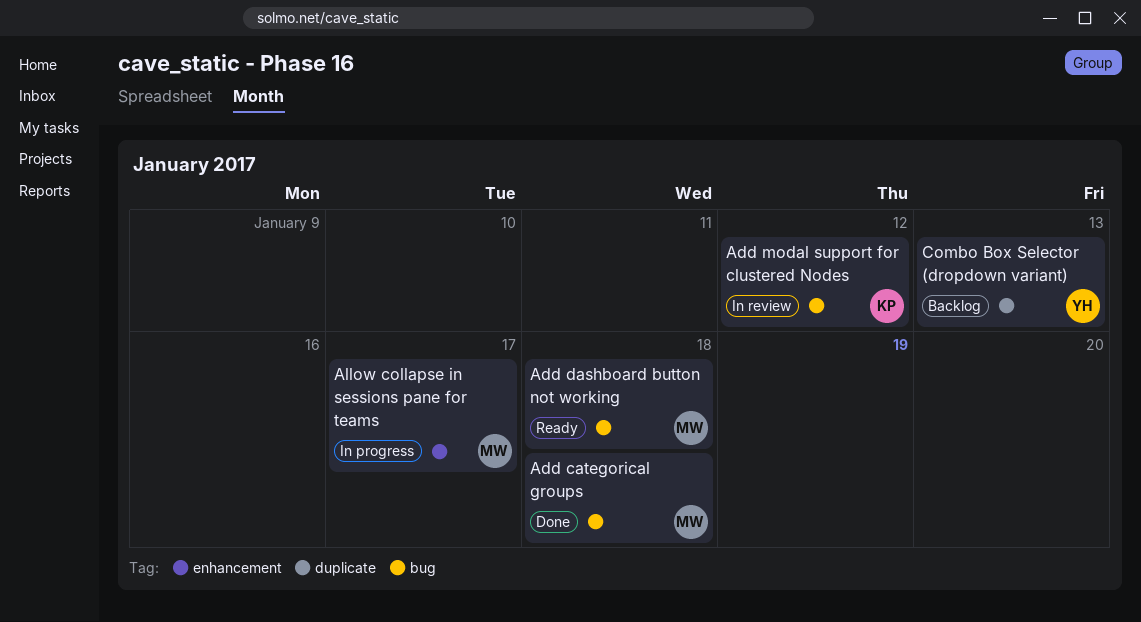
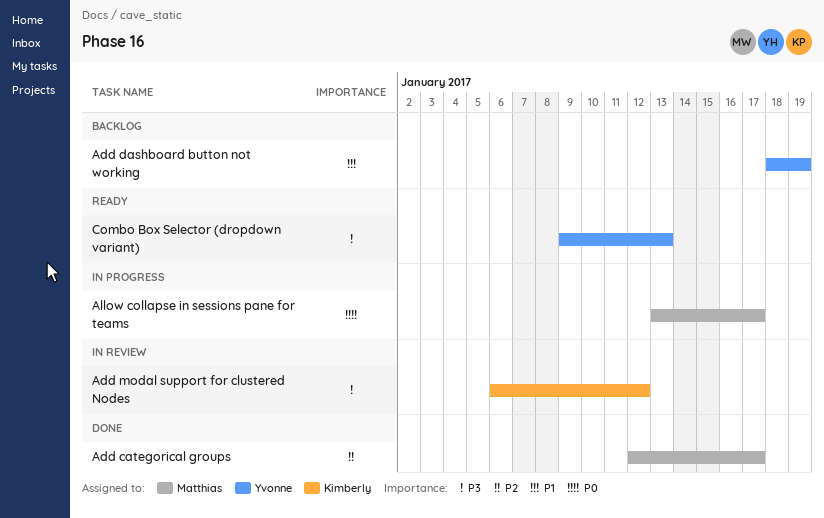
Add categorical groups, due: Jan 18 -> Jan 17
Add dashboard button not working, status: Ready -> Backlog
Add dashboard button not working, owner: Matthias -> Yvonne
Add dashboard button not working, due: Jan 18 -> Jan 19
Combo Box Selector (dropdown variant), status: Backlog -> Ready

